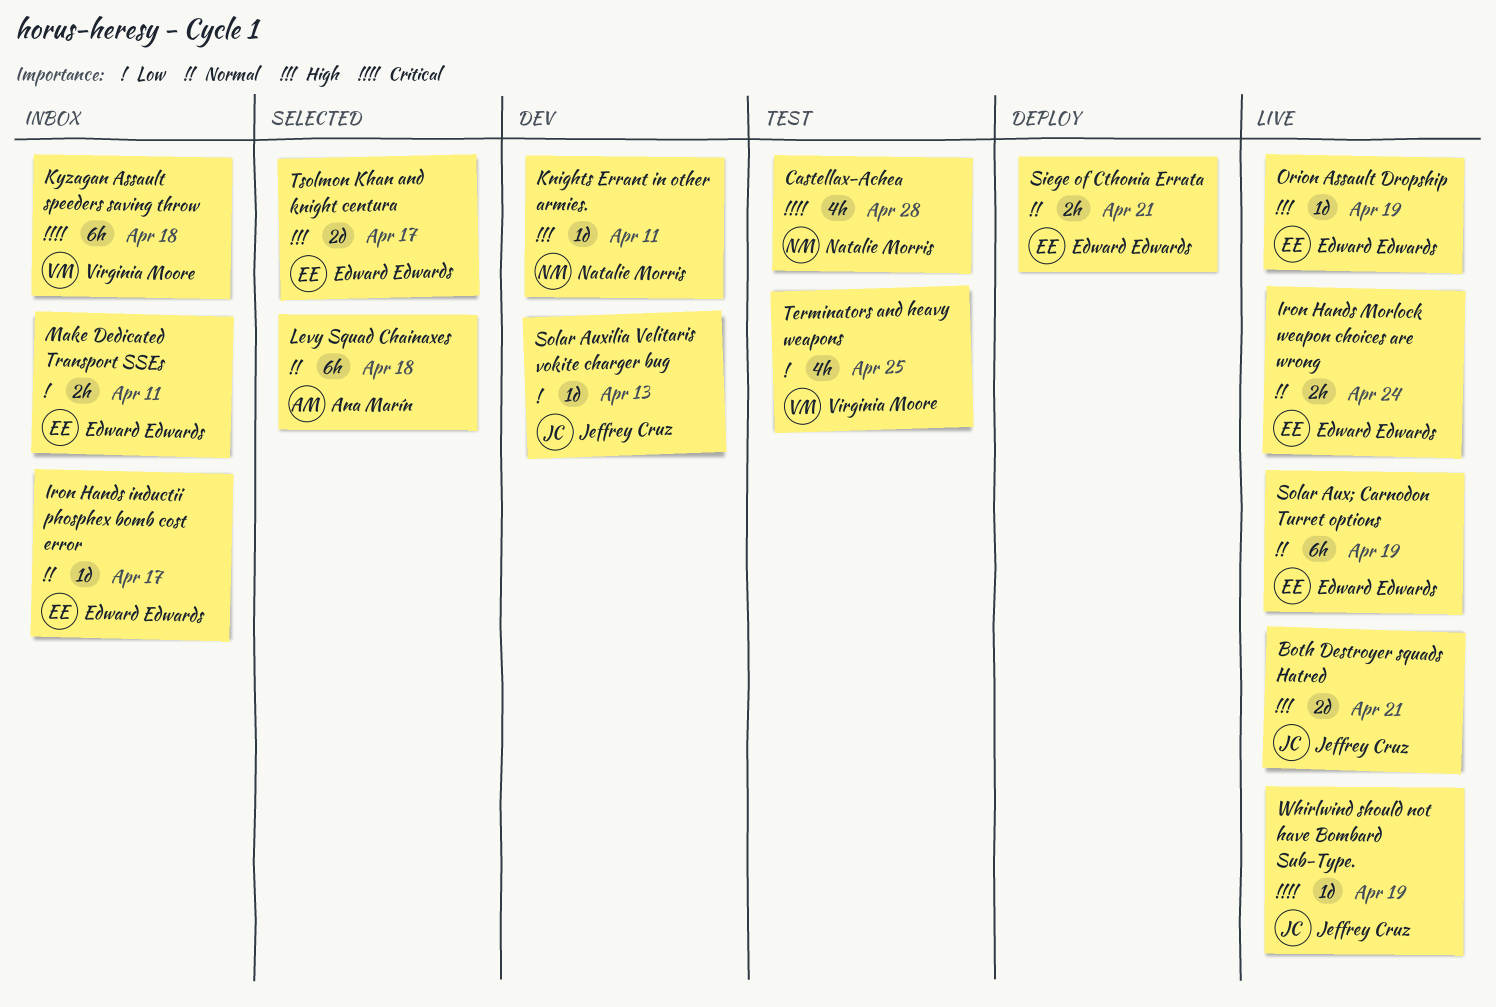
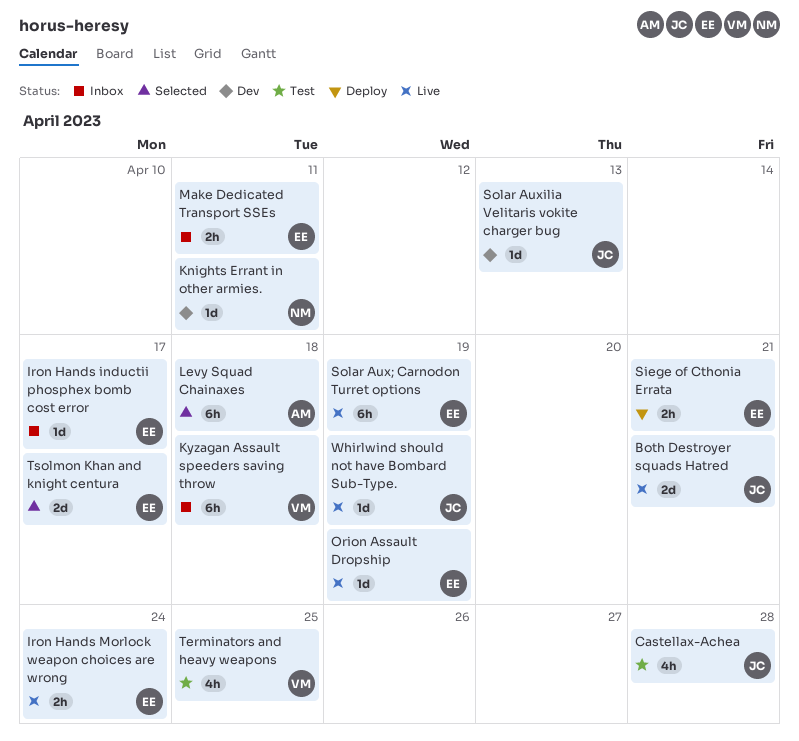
Castellax-Achea, owner: Natalie Morris -> Jeffrey Cruz

